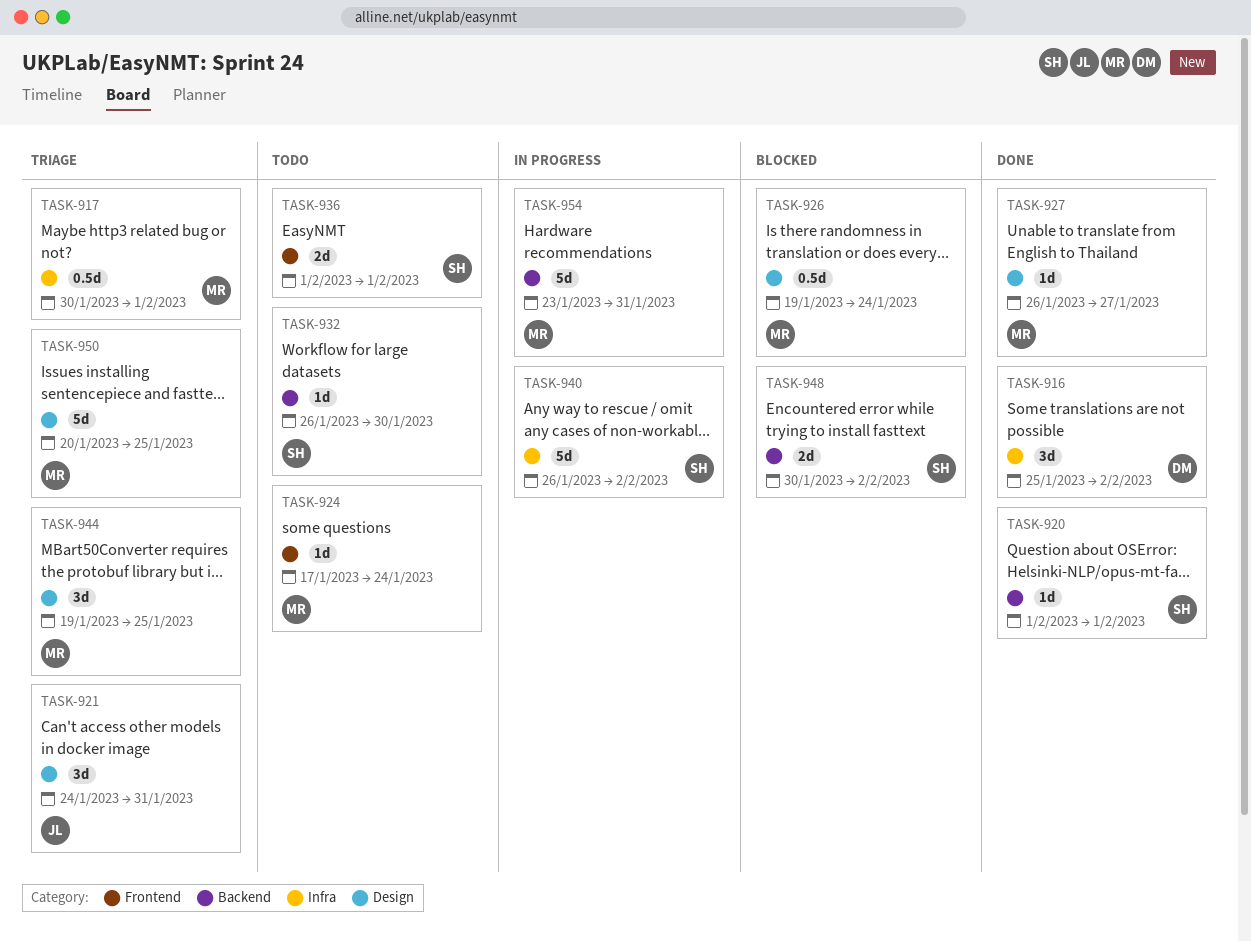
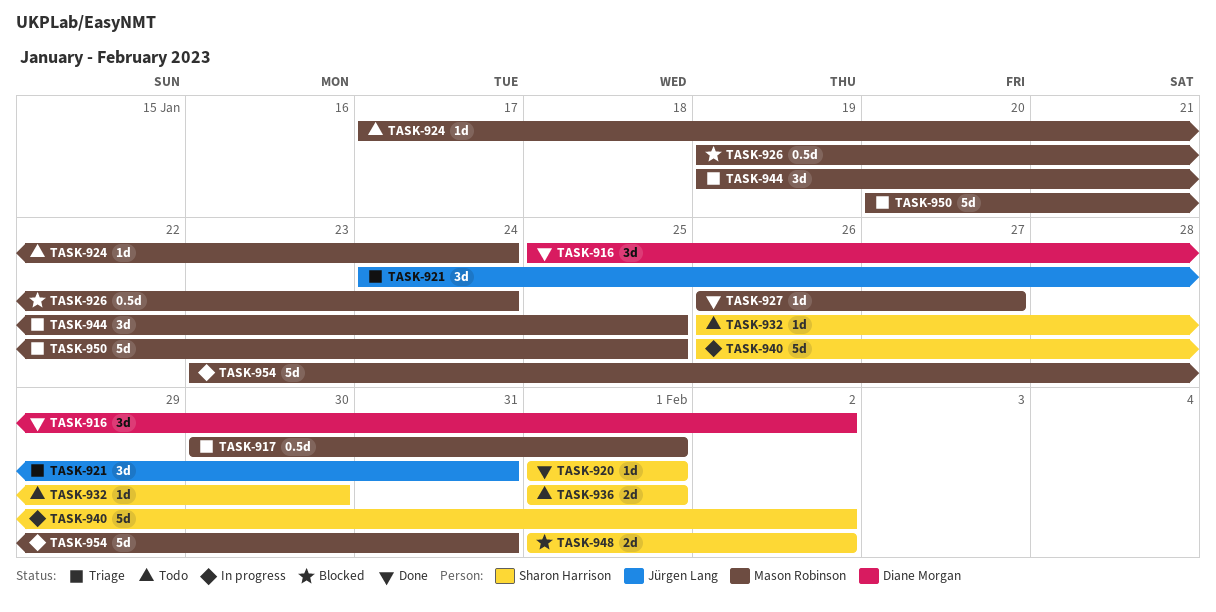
TASK-948, start: Jan 30 -> Feb 1

